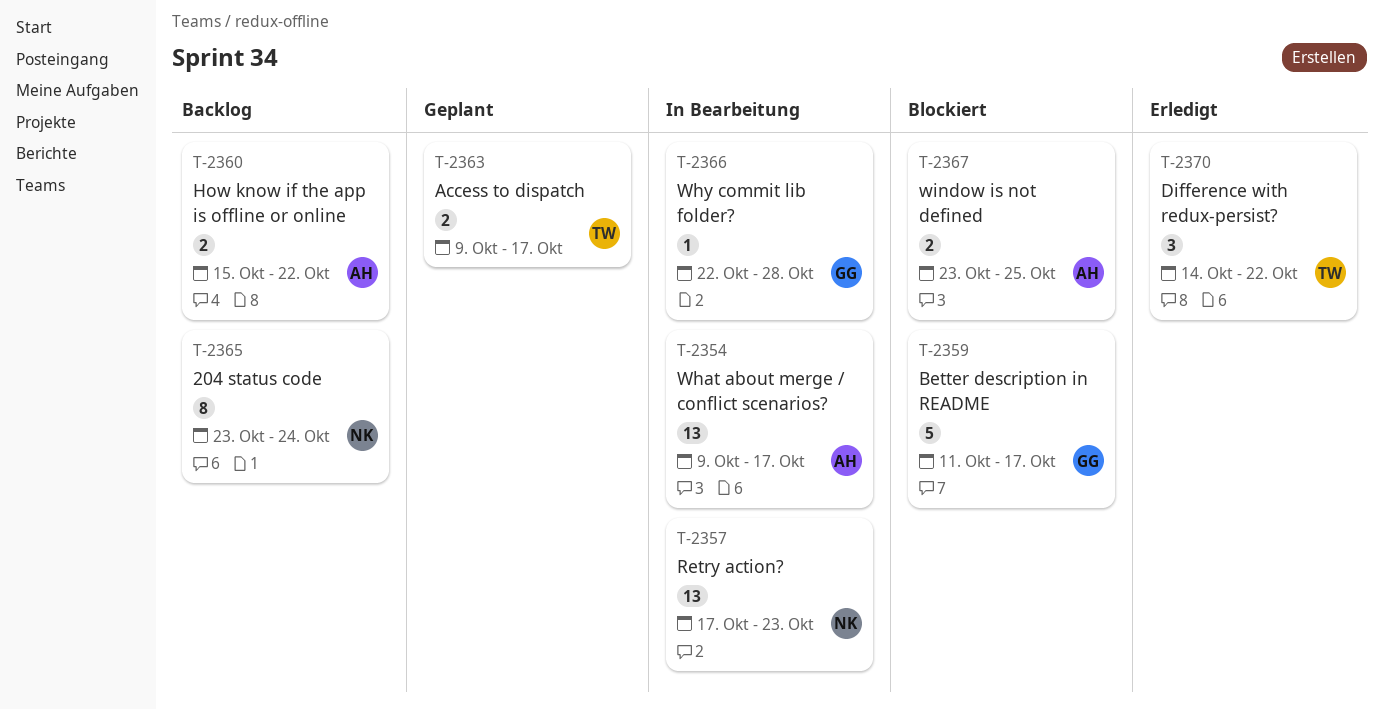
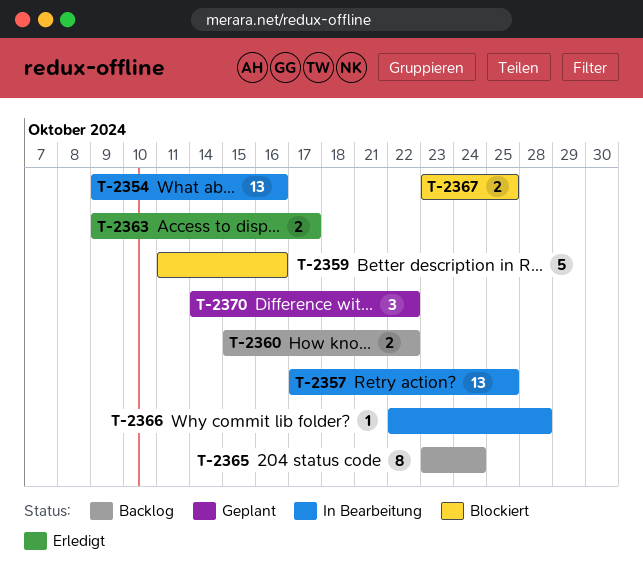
T-2354, due: Oct 17 -> Oct 16
T-2357, due: Oct 23 -> Oct 25
T-2359, due: Oct 17 -> Oct 16
T-2363, status: Geplant -> Erledigt
T-2370, status: Erledigt -> Geplant

